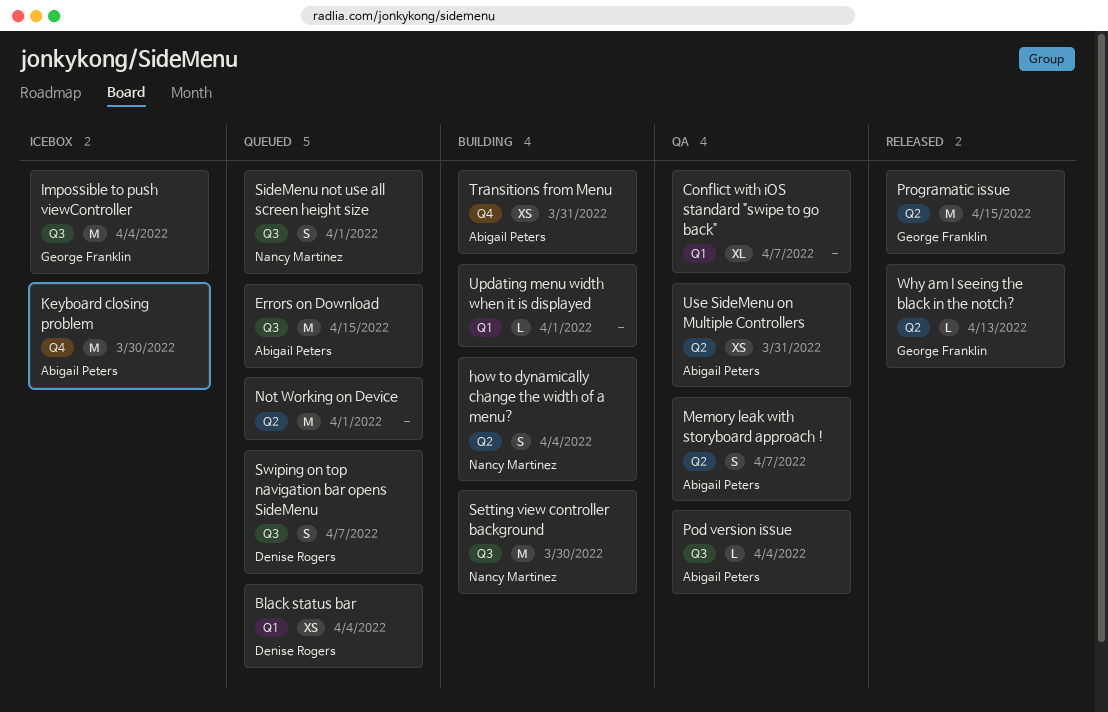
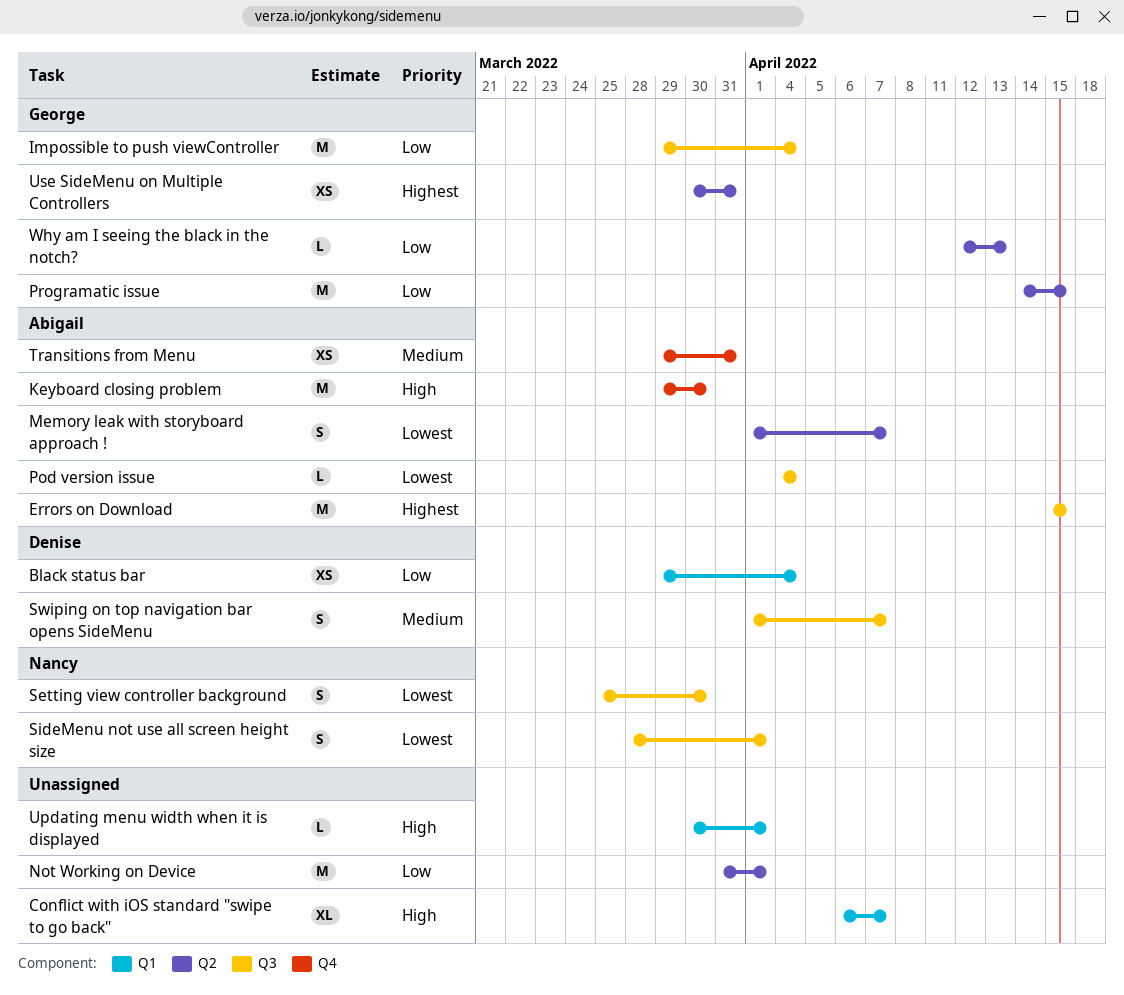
how to dynamically change the width of a menu?: present -> none
Setting view controller background, estimate: M -> S
Use SideMenu on Multiple Controllers, owner: Abigail Peters -> George Franklin

